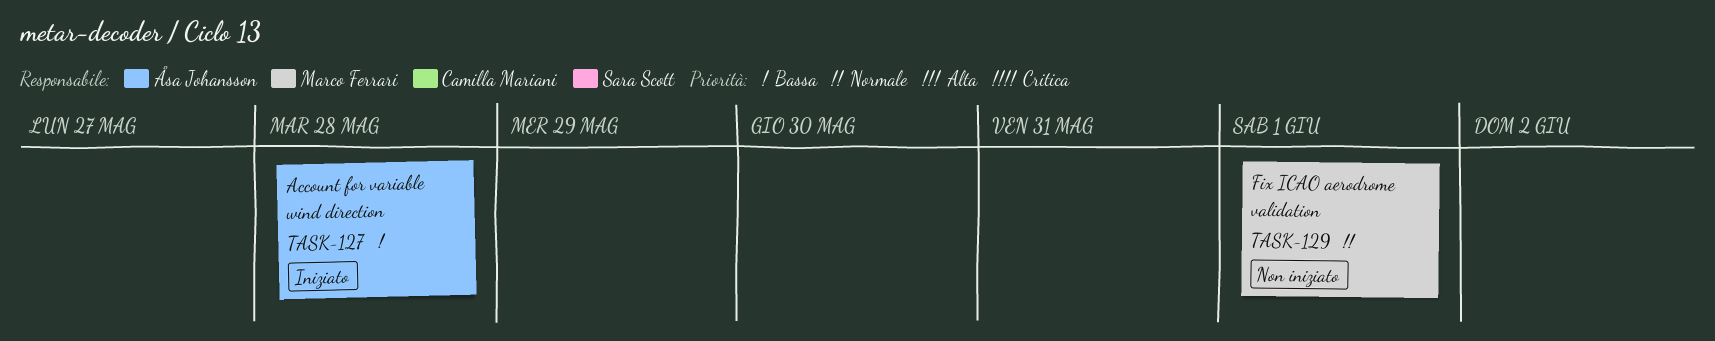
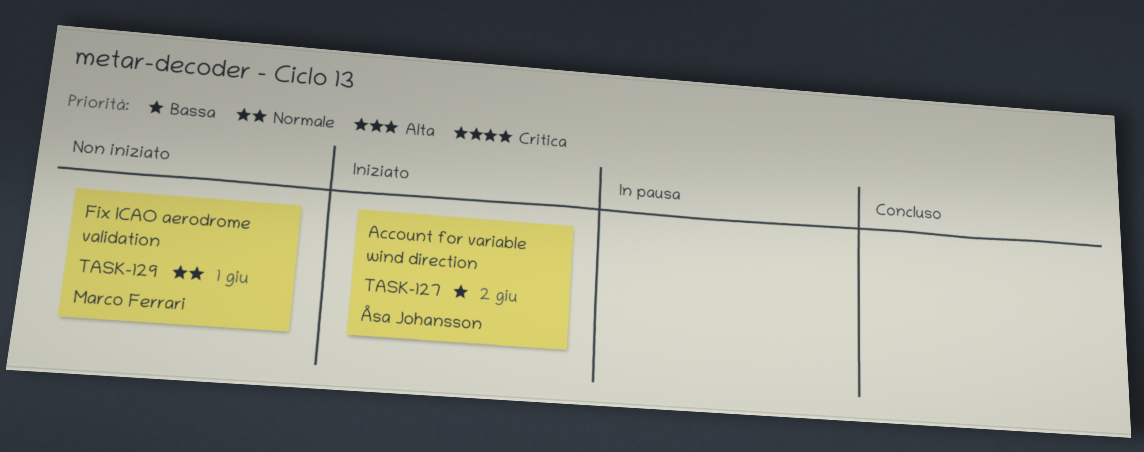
TASK-127, due: May 28 -> Jun 2

